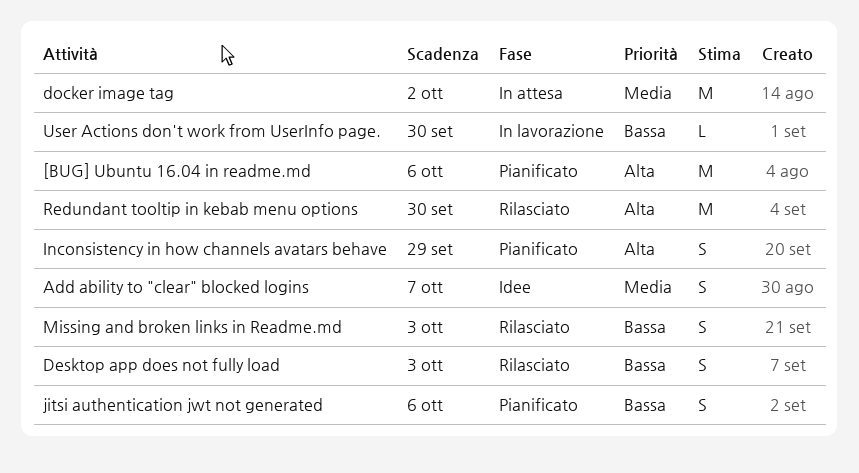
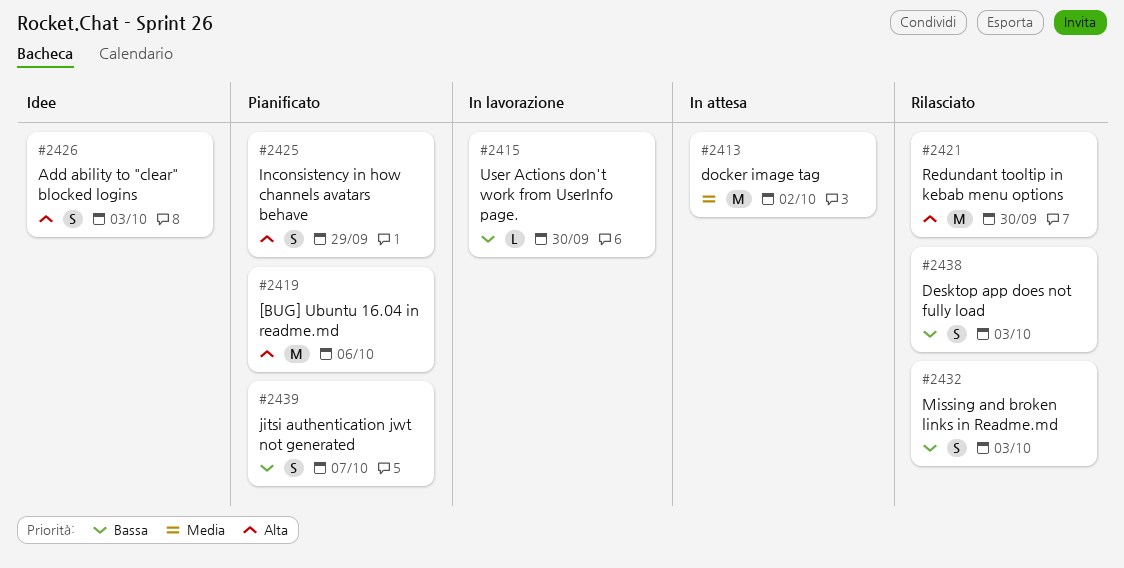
Add ability to "clear" blocked logins, priority: Media -> Alta
Add ability to "clear" blocked logins, due: Oct 7 -> Oct 3
jitsi authentication jwt not generated, due: Oct 6 -> Oct 7

